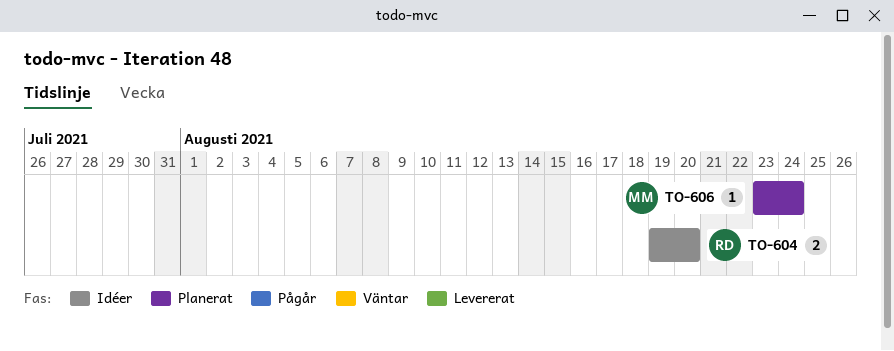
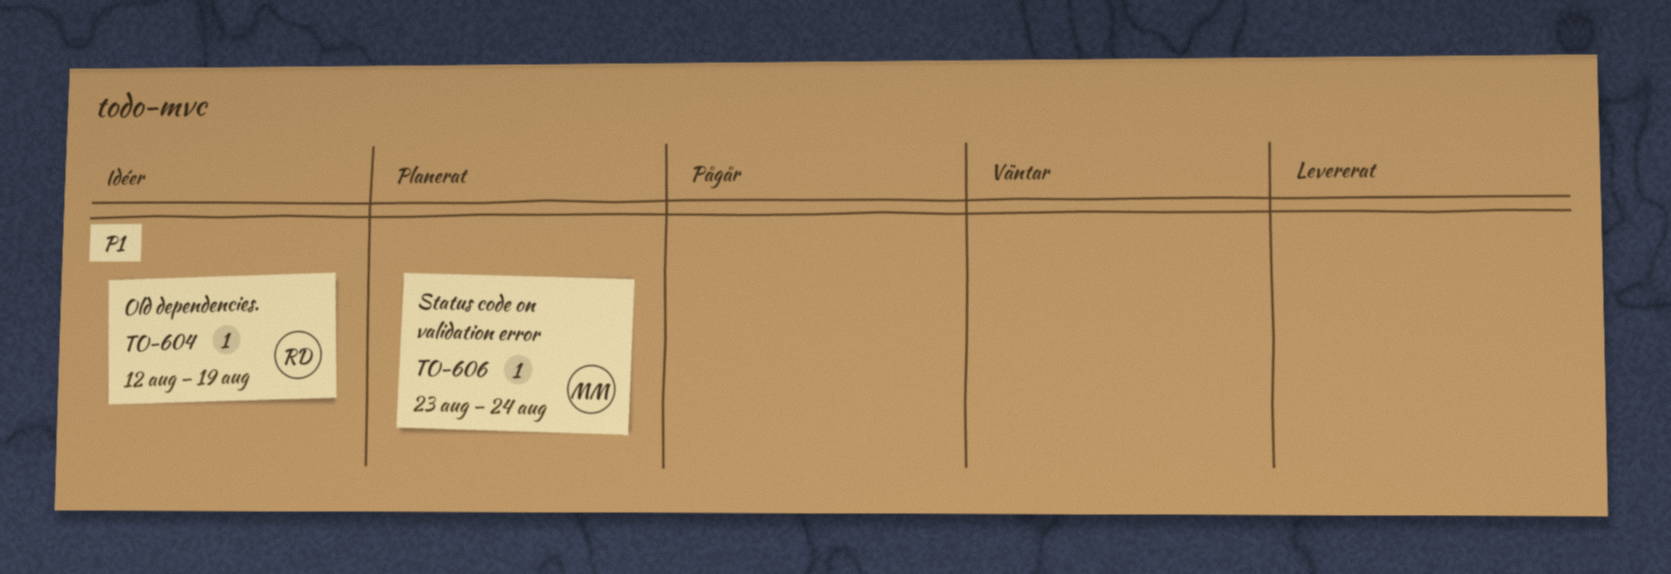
TO-604, estimate: 2 -> 1
TO-604, start: Aug 19 -> Aug 12
TO-604, due: Aug 20 -> Aug 19

